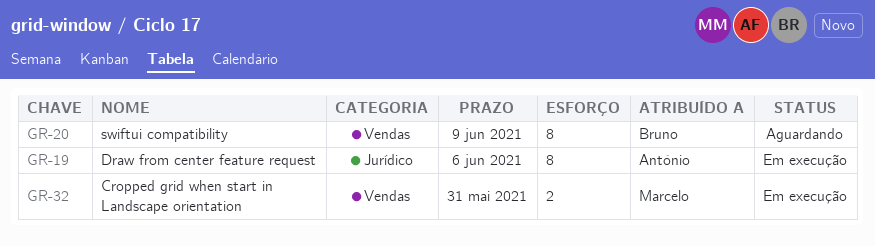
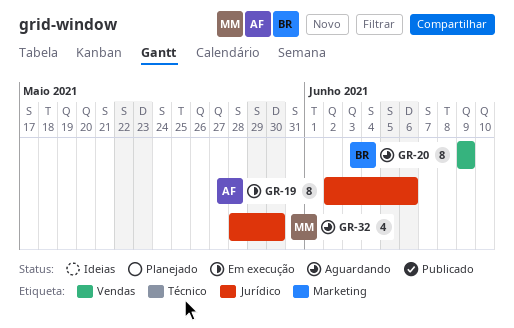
GR-32, status: Em execução -> Aguardando
GR-32, label: Vendas -> Jurídico
GR-32, estimate: 2 -> 4
GR-32, due: May 31 -> May 30

